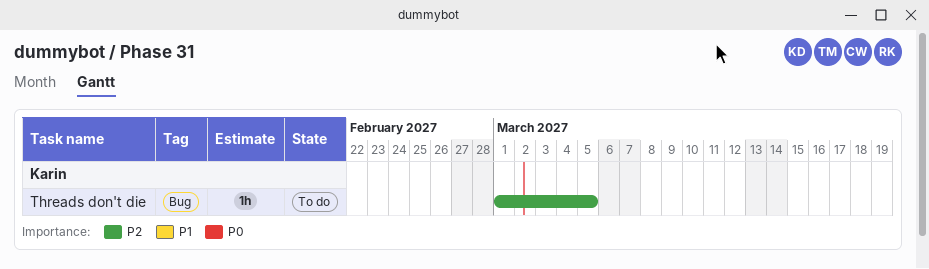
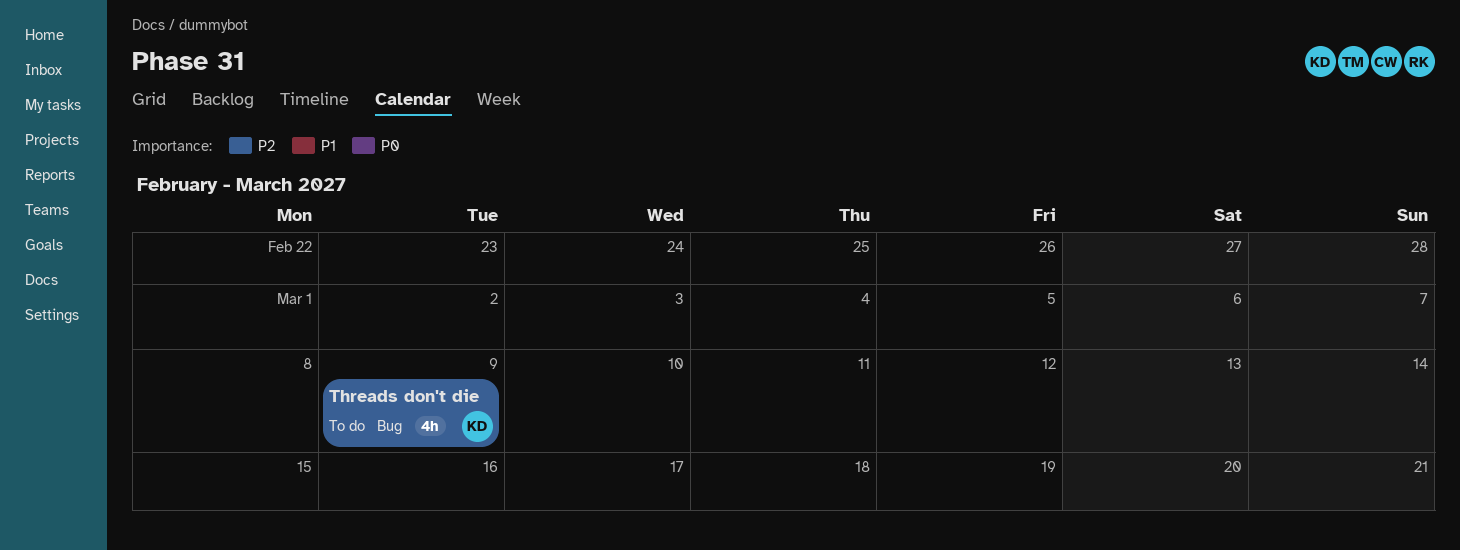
Threads don't die, estimate: 1h -> 4h
Threads don't die, due: Mar 5 -> Mar 9

